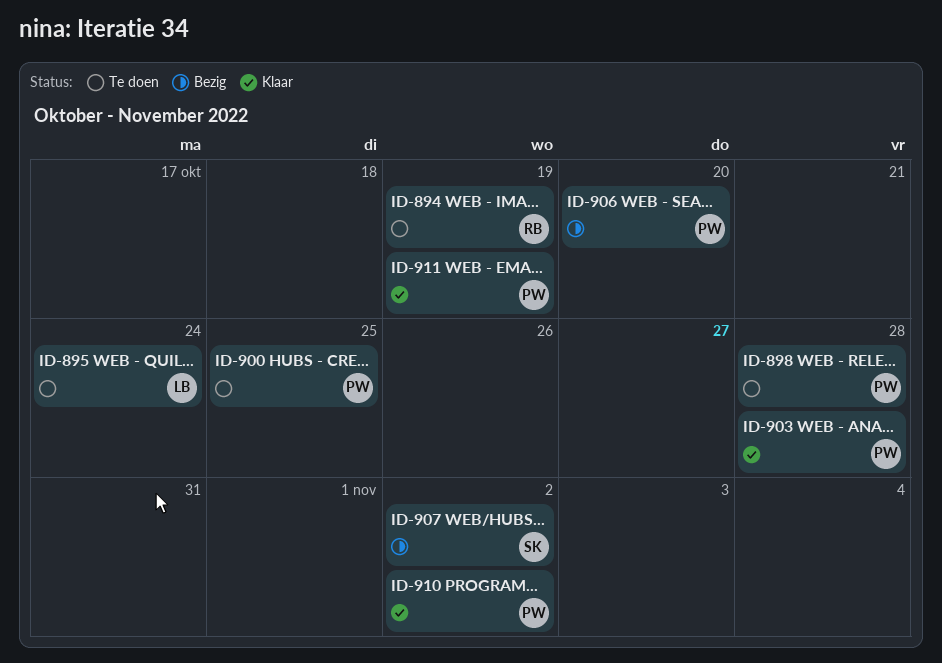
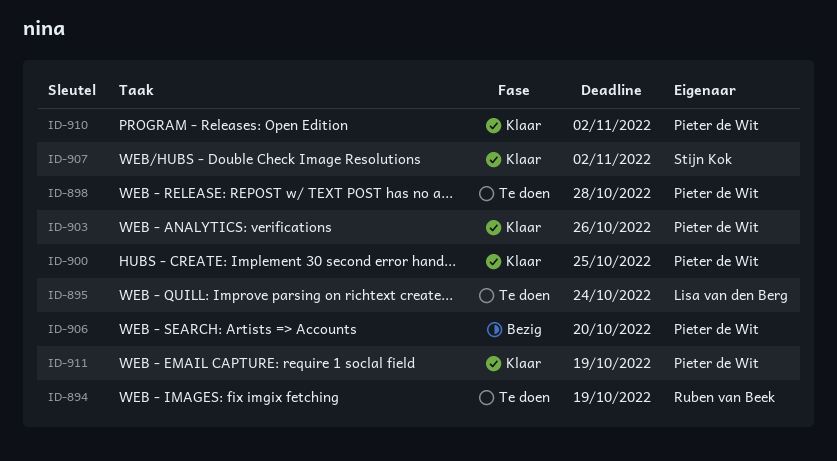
ID-900, status: Te doen -> Klaar
ID-903, due: Oct 28 -> Oct 26
ID-907, status: Bezig -> Klaar

